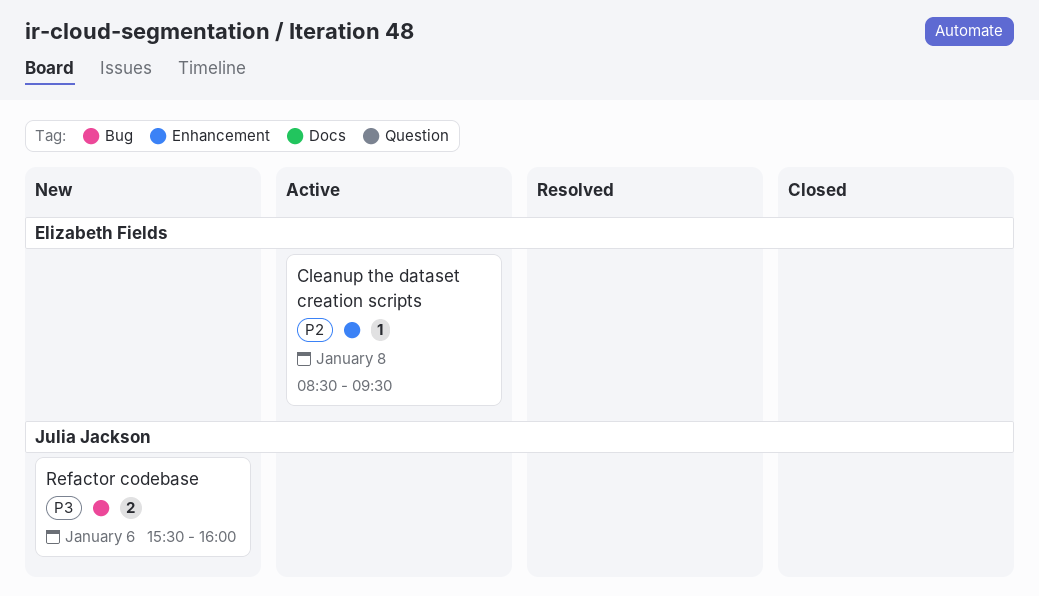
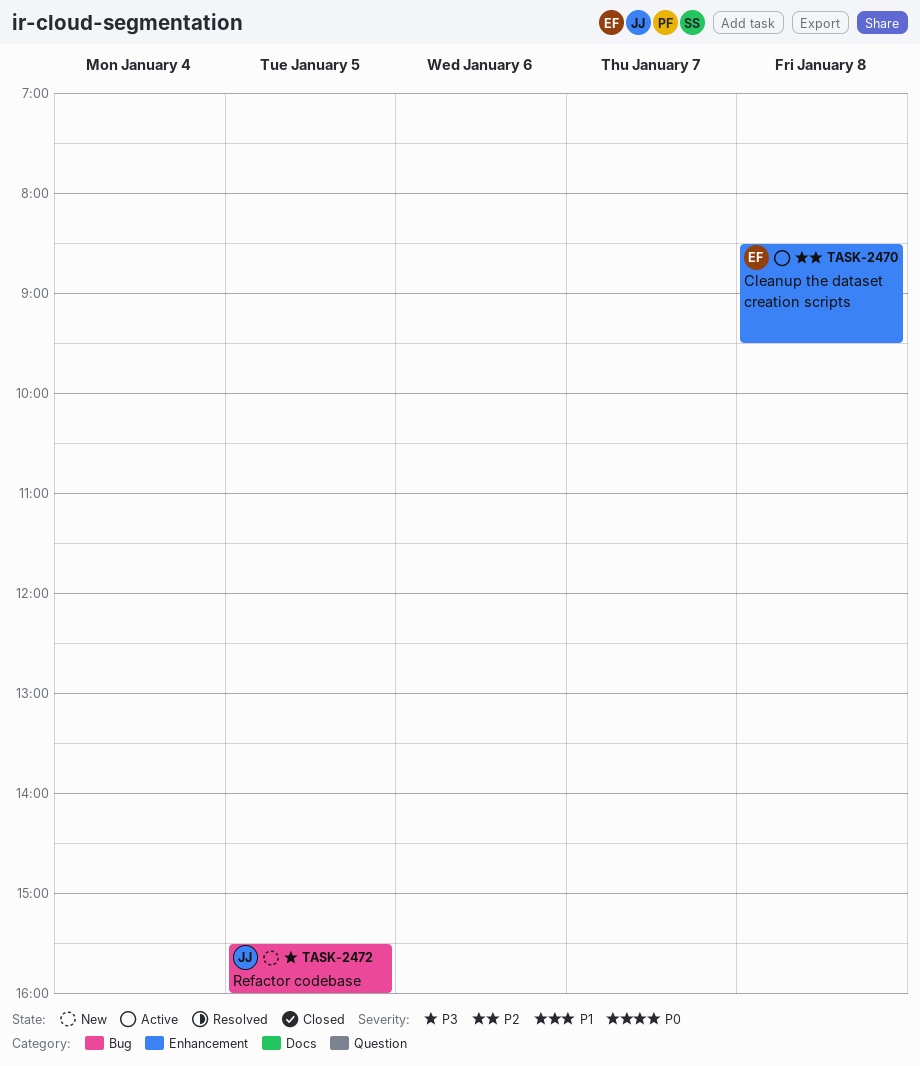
Refactor codebase, day: Jan 6 -> Jan 5

